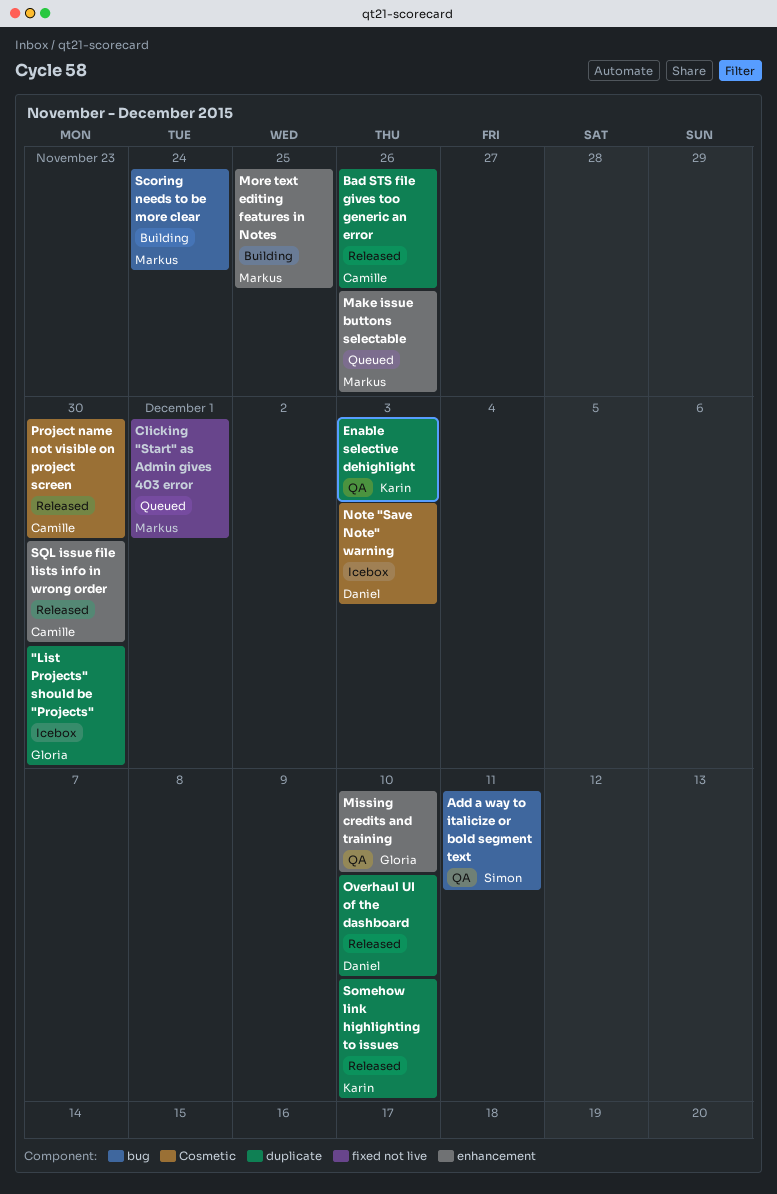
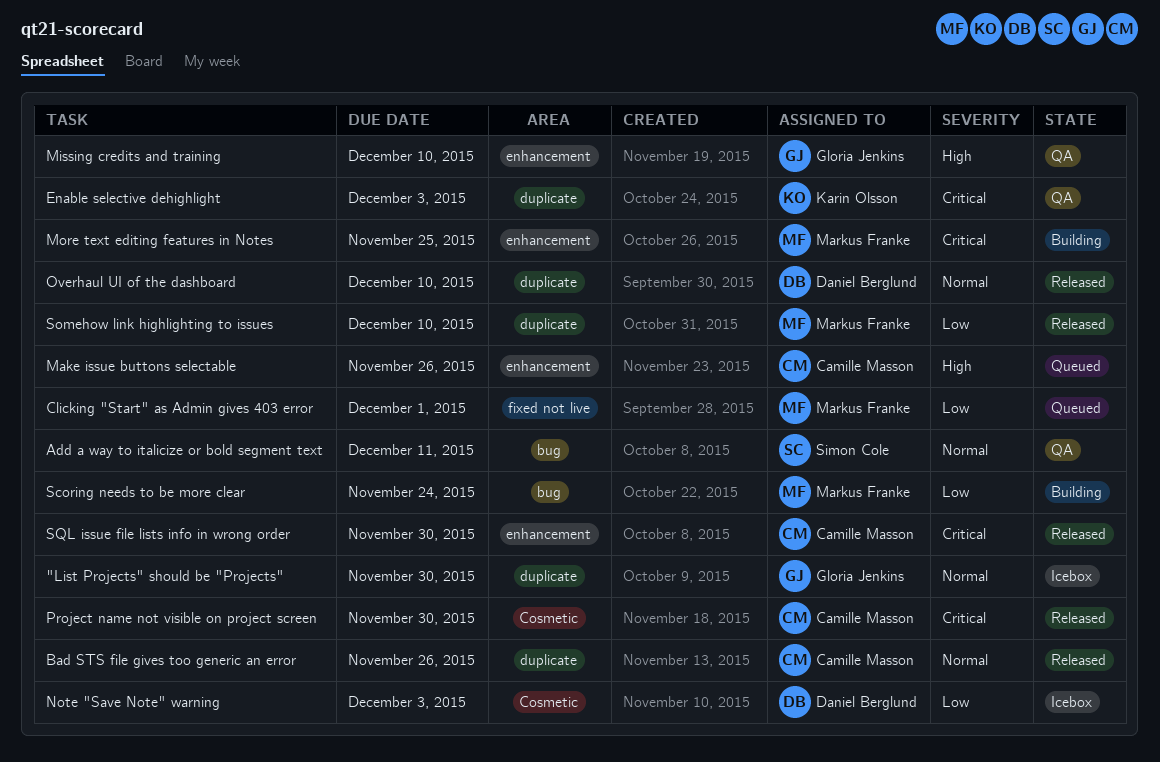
Make issue buttons selectable, owner: Markus Franke -> Camille Masson
Somehow link highlighting to issues, owner: Karin Olsson -> Markus Franke

